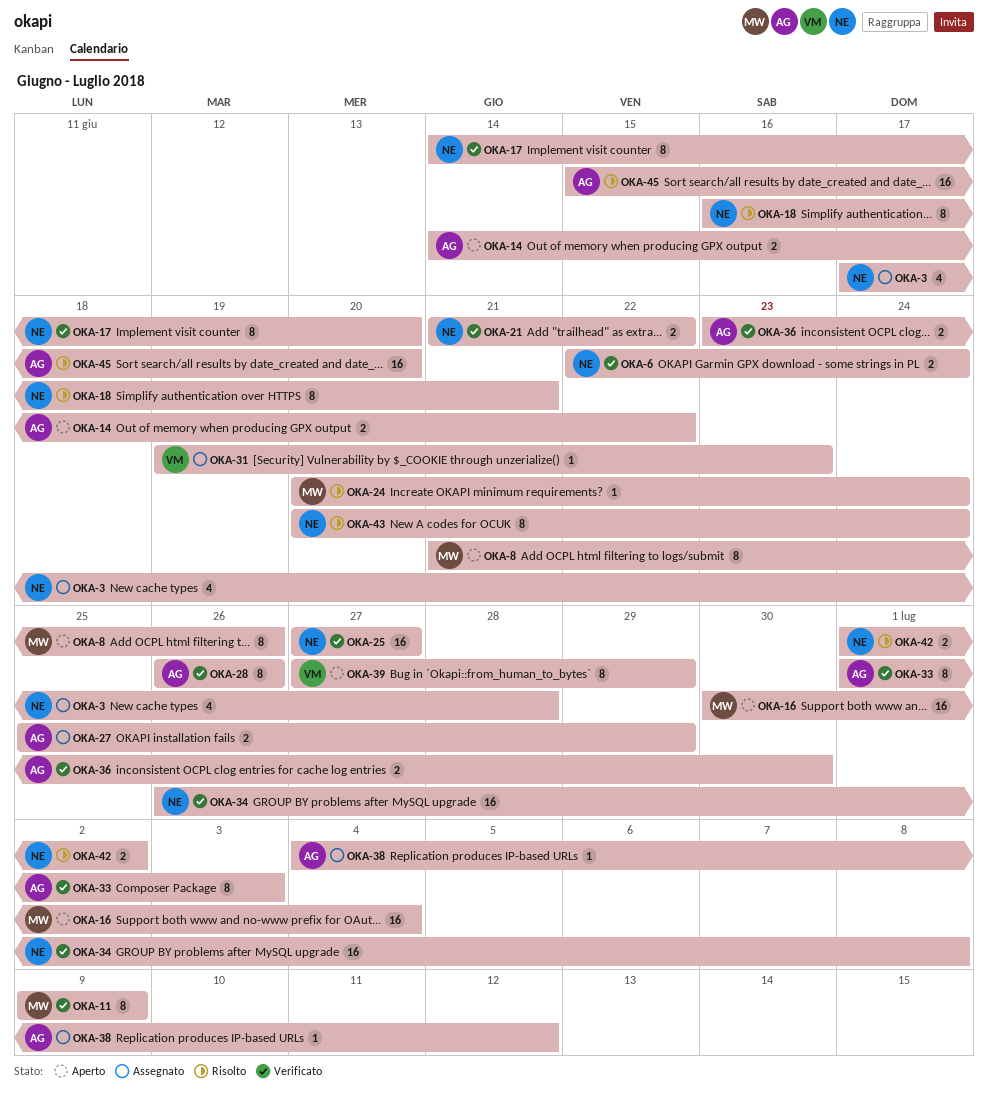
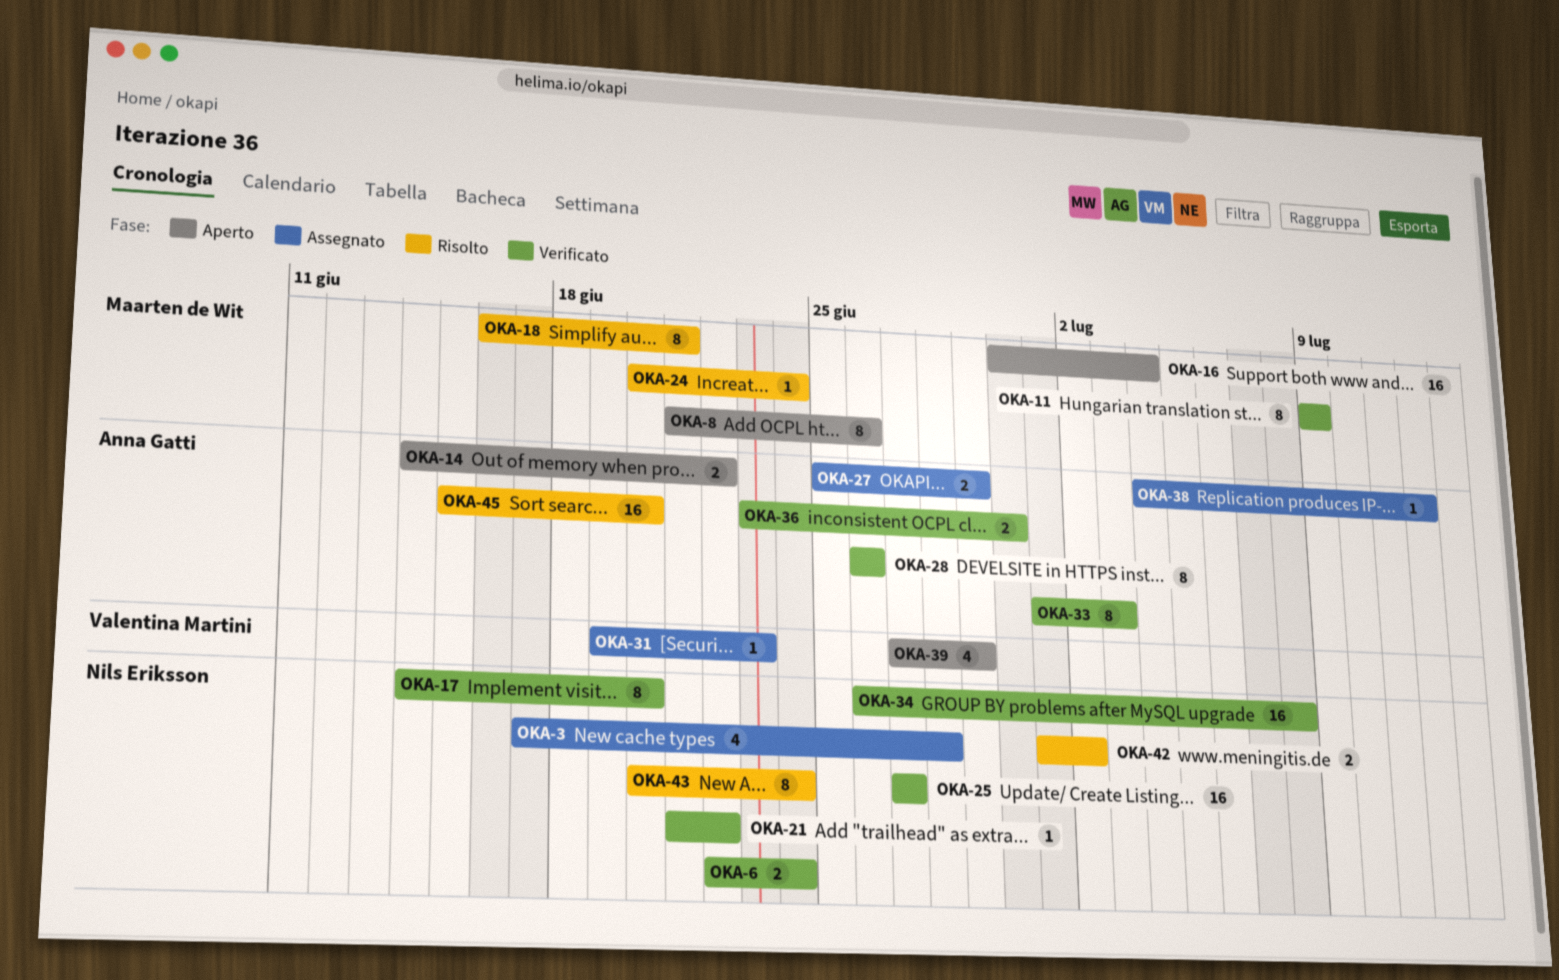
OKA-18, owner: Nils Eriksson -> Maarten de Wit
OKA-21, estimate: 2 -> 1
OKA-39, estimate: 8 -> 4

